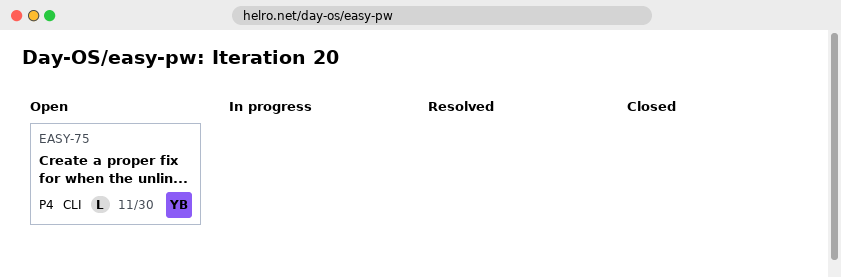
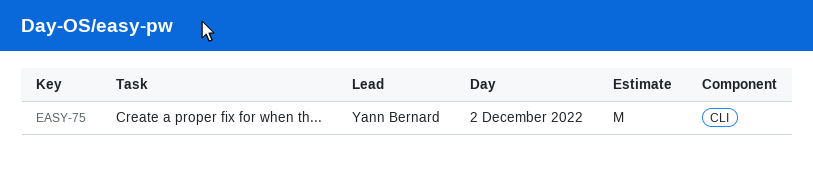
EASY-75, estimate: L -> M
EASY-75, day: Nov 30 -> Dec 2

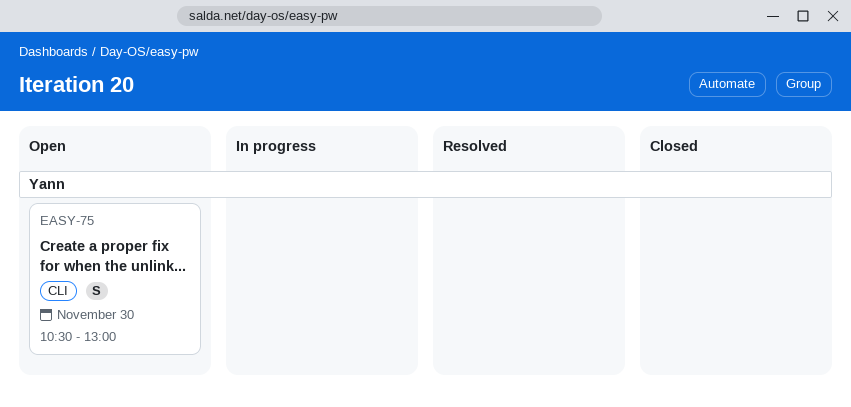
EASY-75, estimate: M -> S
EASY-75, day: Dec 2 -> Nov 30

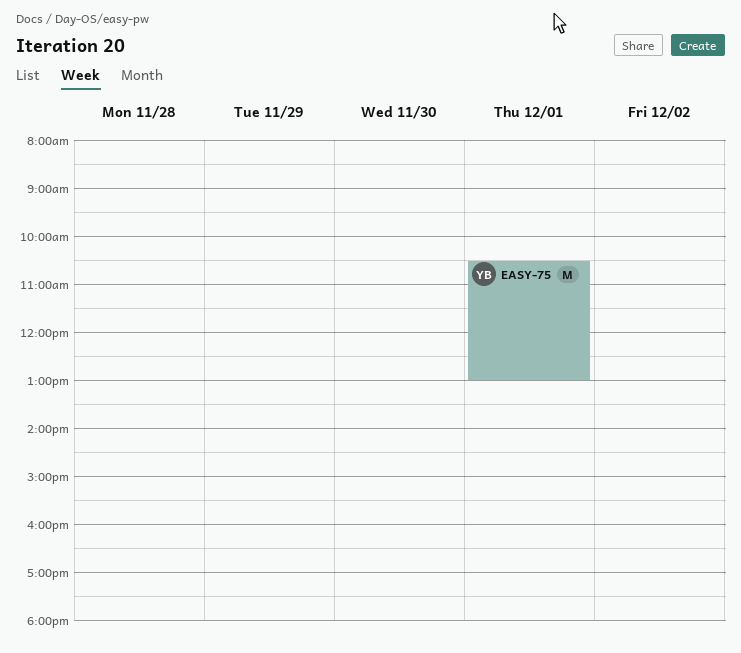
EASY-75, estimate: S -> M
EASY-75, day: Nov 30 -> Dec 1

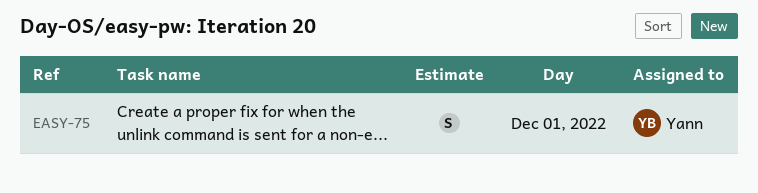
EASY-75, estimate: M -> S

